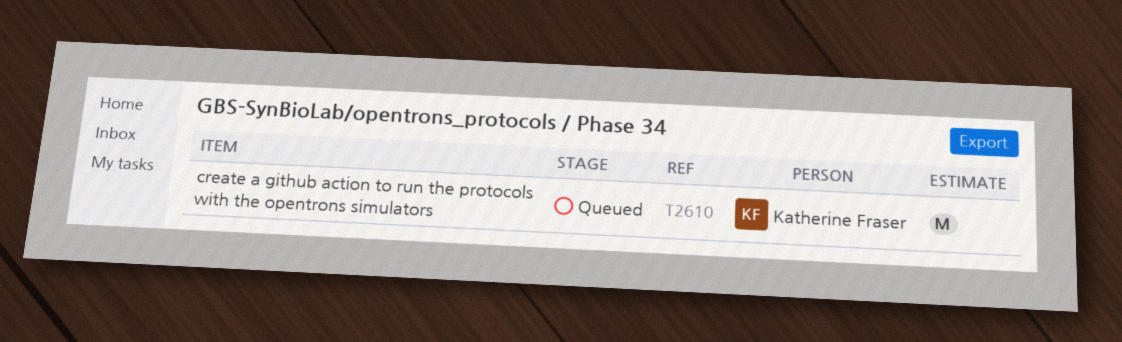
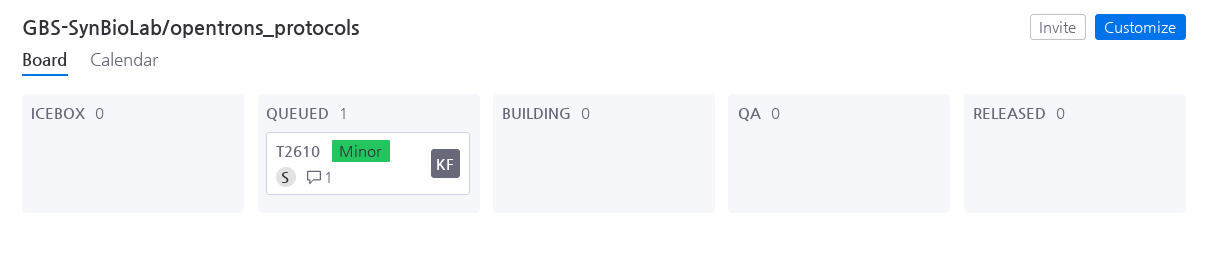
T2610, estimate: M -> S

